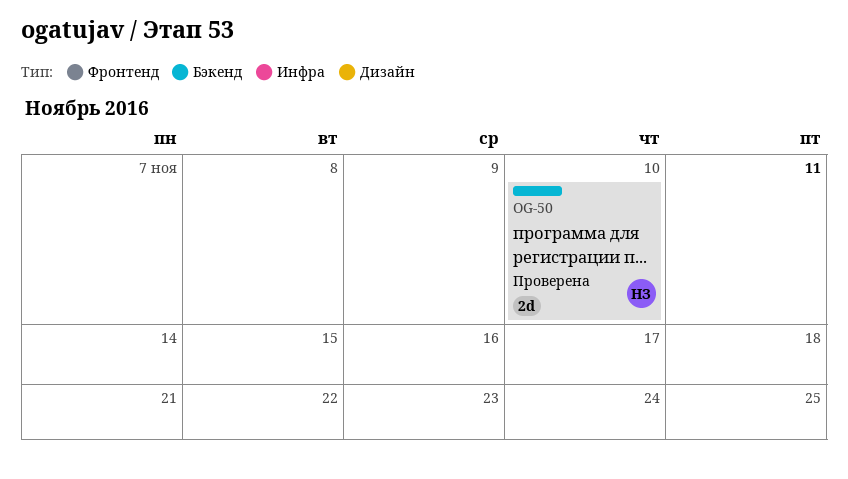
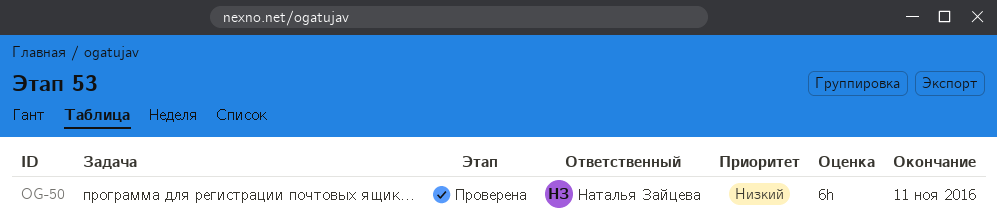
OG-50, estimate: 2d -> 6h
OG-50, due: Nov 10 -> Nov 11

